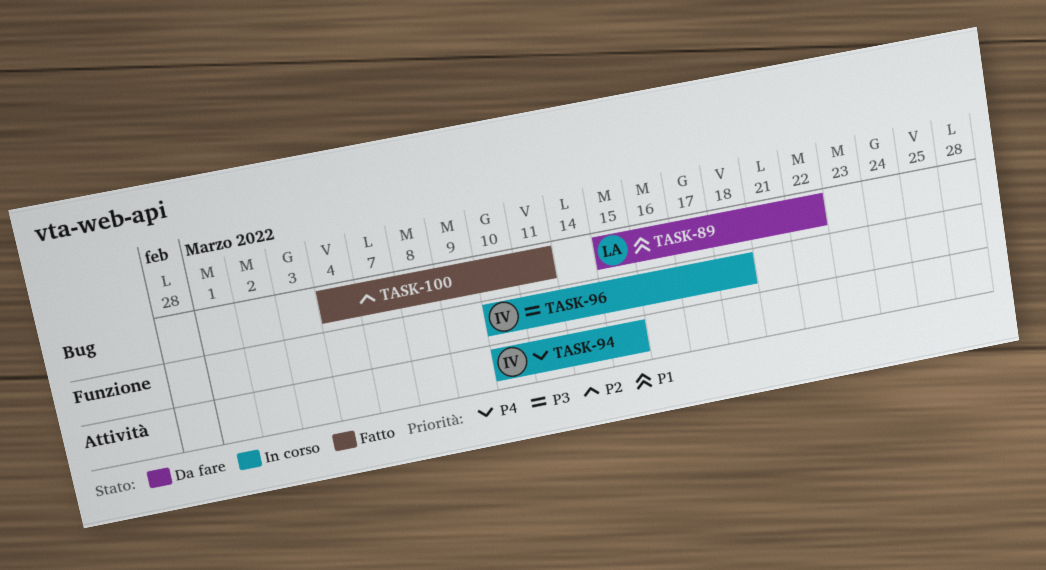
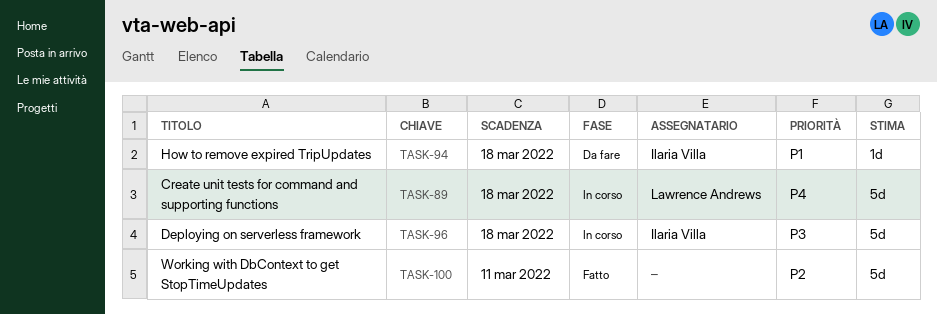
TASK-89, status: Da fare -> In corso
TASK-89, priority: P1 -> P4
TASK-89, due: Mar 22 -> Mar 18
TASK-94, status: In corso -> Da fare
TASK-94, priority: P4 -> P1
TASK-94, due: Mar 15 -> Mar 18

